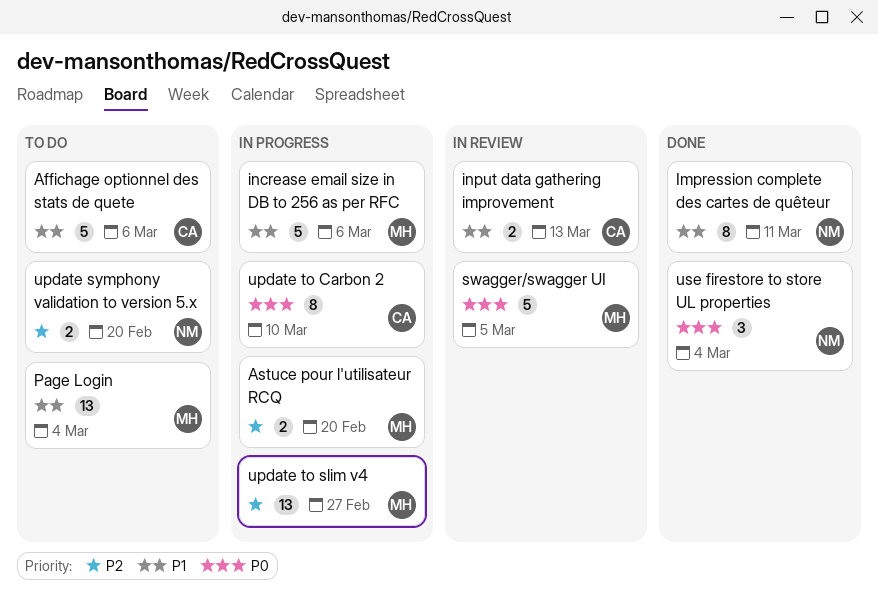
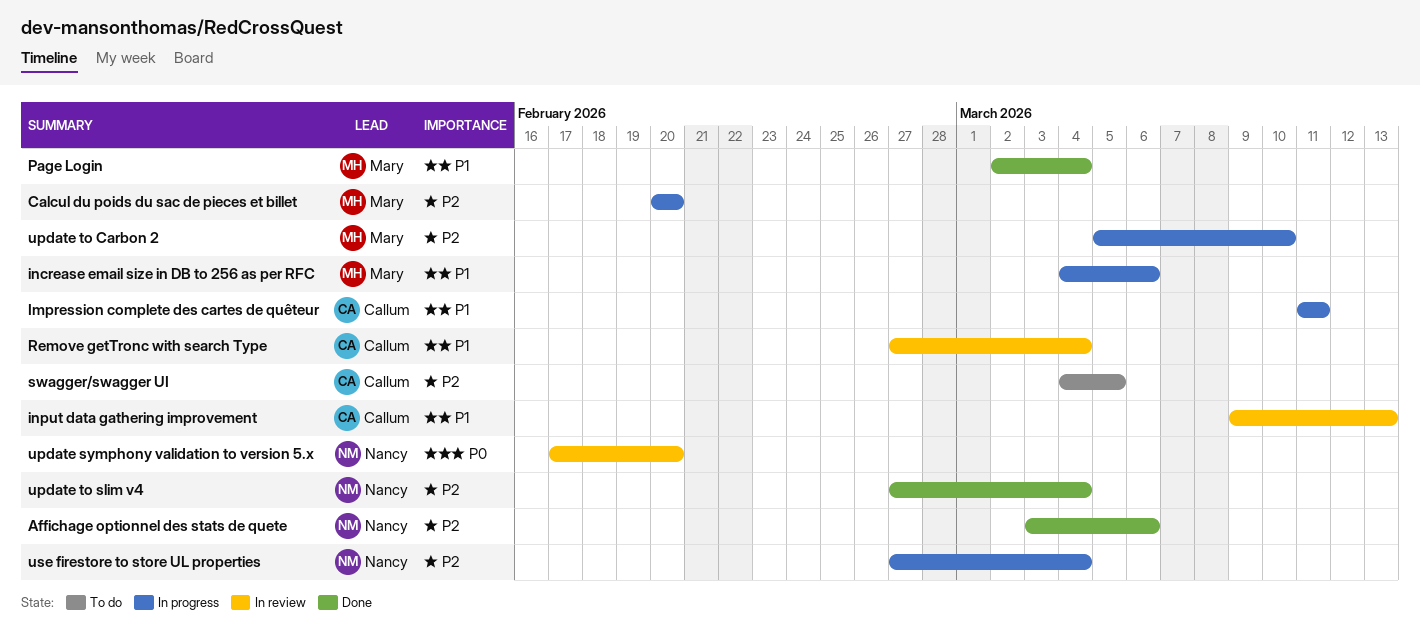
Affichage optionnel des stats de quete, status: To do -> Done
Affichage optionnel des stats de quete, owner: Callum -> Nancy
Affichage optionnel des stats de quete, priority: P1 -> P2
Astuce pour l'utilisateur RCQ: present -> none
Calcul du poids du sac de pieces et billet: none -> present
Impression complete des cartes de quêteur, status: Done -> In progress
Impression complete des cartes de quêteur, owner: Nancy -> Callum
Page Login, status: To do -> Done
Remove getTronc with search Type: none -> present
swagger/swagger UI, status: In review -> To do
swagger/swagger UI, owner: Mary -> Callum
swagger/swagger UI, priority: P0 -> P2
update symphony validation to version 5.x, status: To do -> In review
update symphony validation to version 5.x, priority: P2 -> P0
update to Carbon 2, owner: Callum -> Mary
update to Carbon 2, priority: P0 -> P2
update to slim v4, status: In progress -> Done
update to slim v4, owner: Mary -> Nancy
update to slim v4, due: Feb 27 -> Mar 4
use firestore to store UL properties, status: Done -> In progress
use firestore to store UL properties, priority: P0 -> P2

